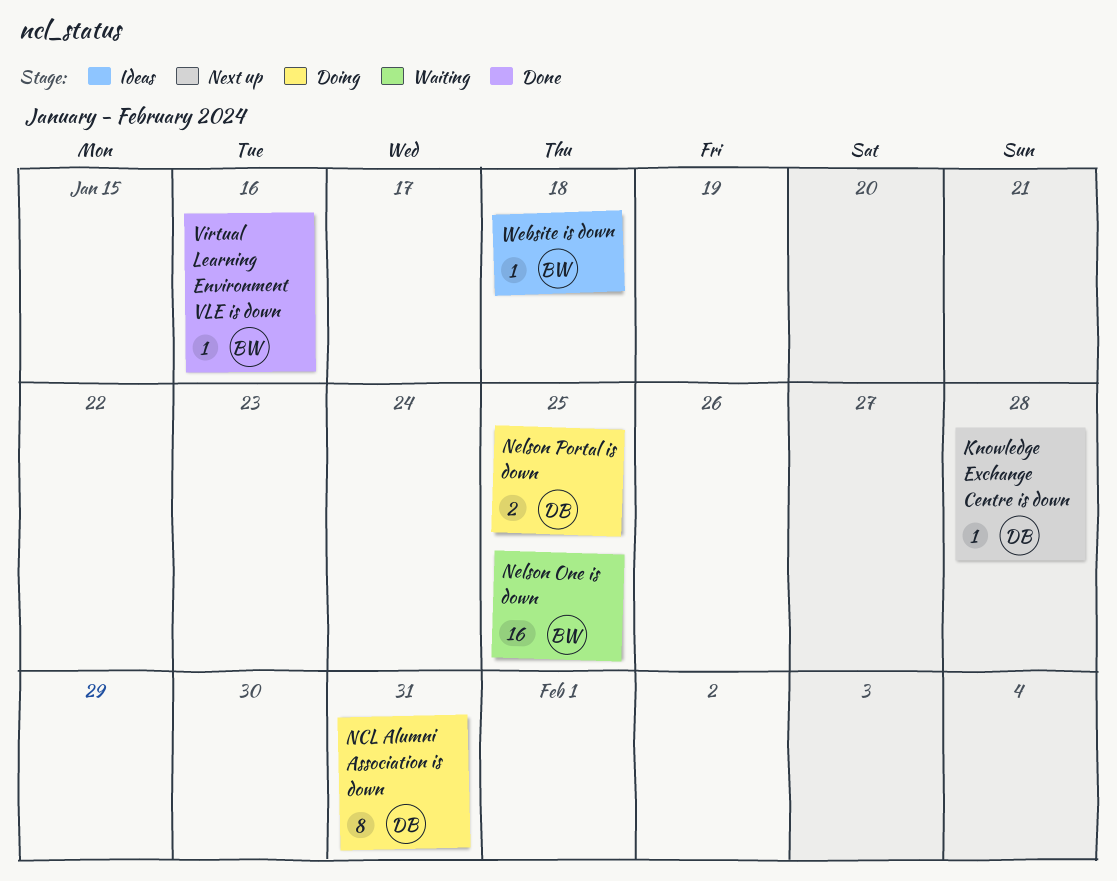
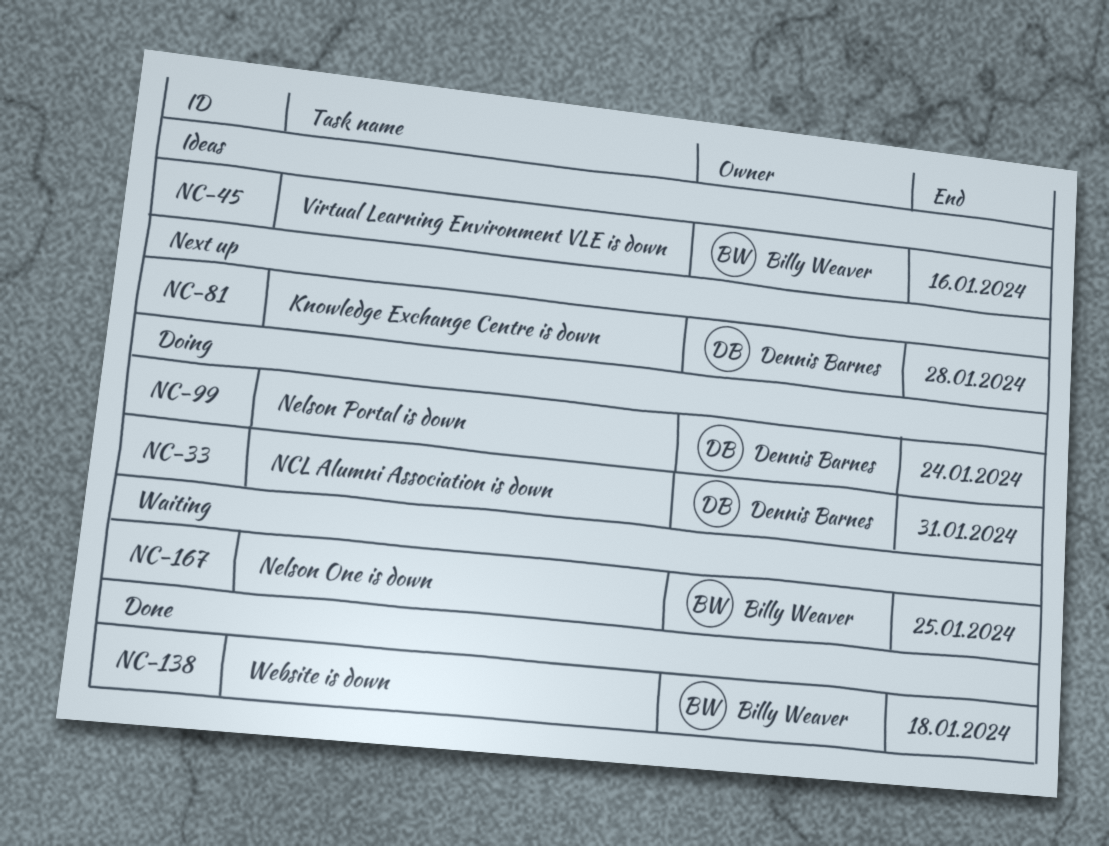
Nelson Portal is down, due: Jan 25 -> Jan 24
Virtual Learning Environment VLE is down, status: Done -> Ideas
Website is down, status: Ideas -> Done

